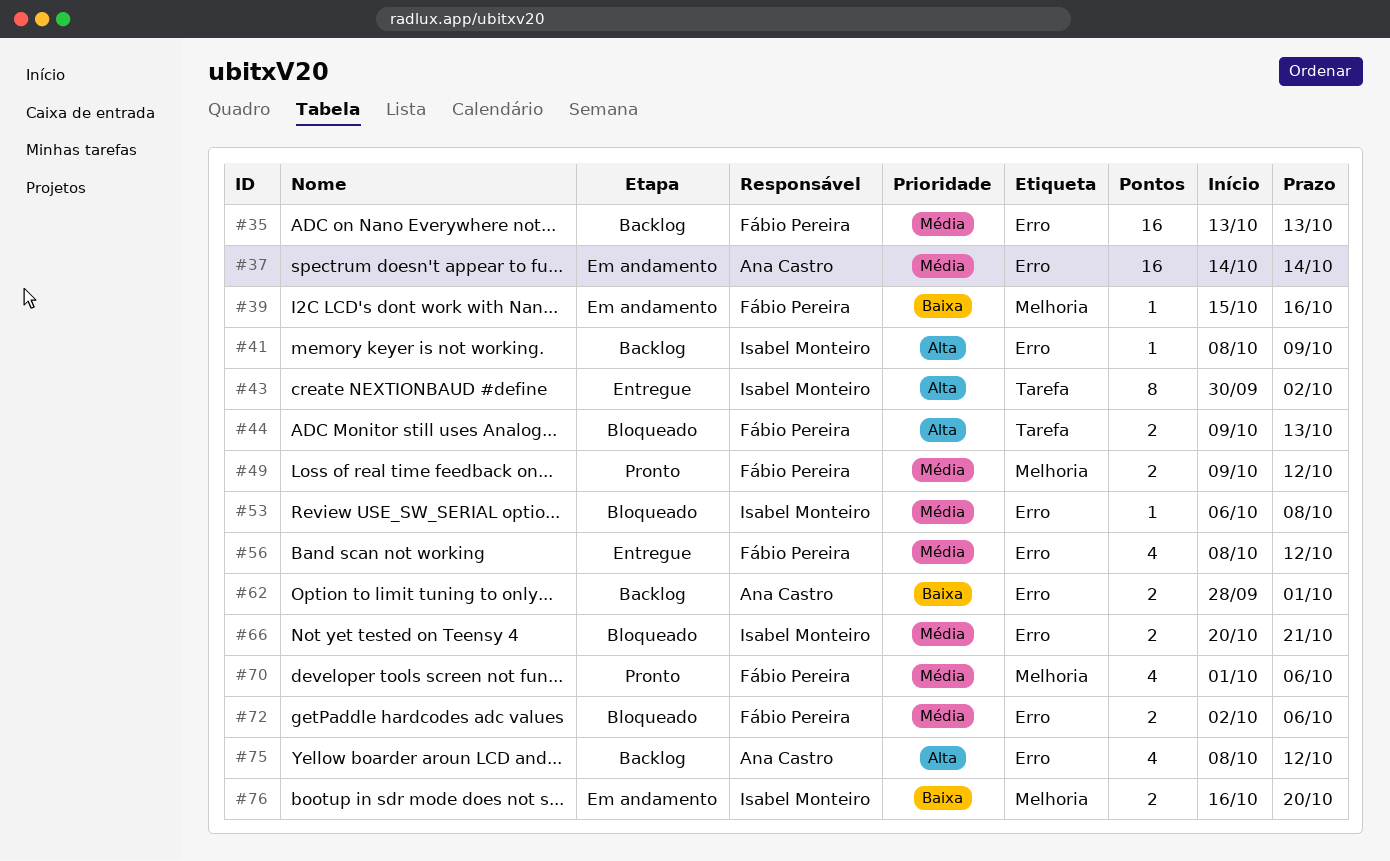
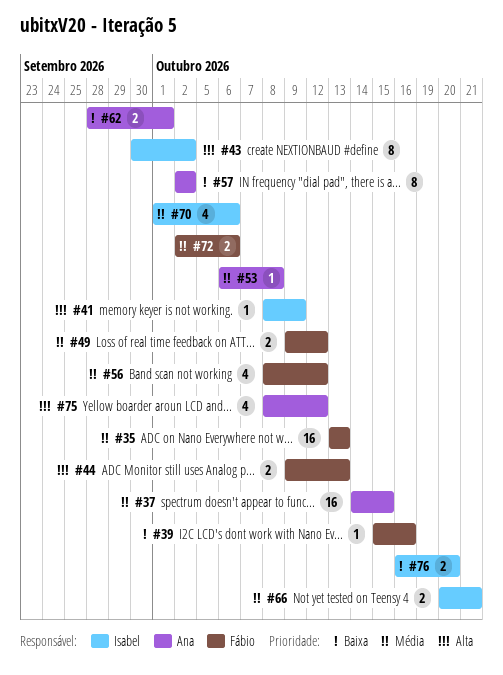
#37, due: Oct 14 -> Oct 15
#53, owner: Isabel Monteiro -> Ana Castro
#57: none -> present
#70, owner: Fábio Pereira -> Isabel Monteiro

